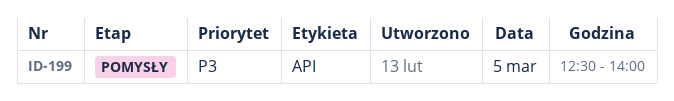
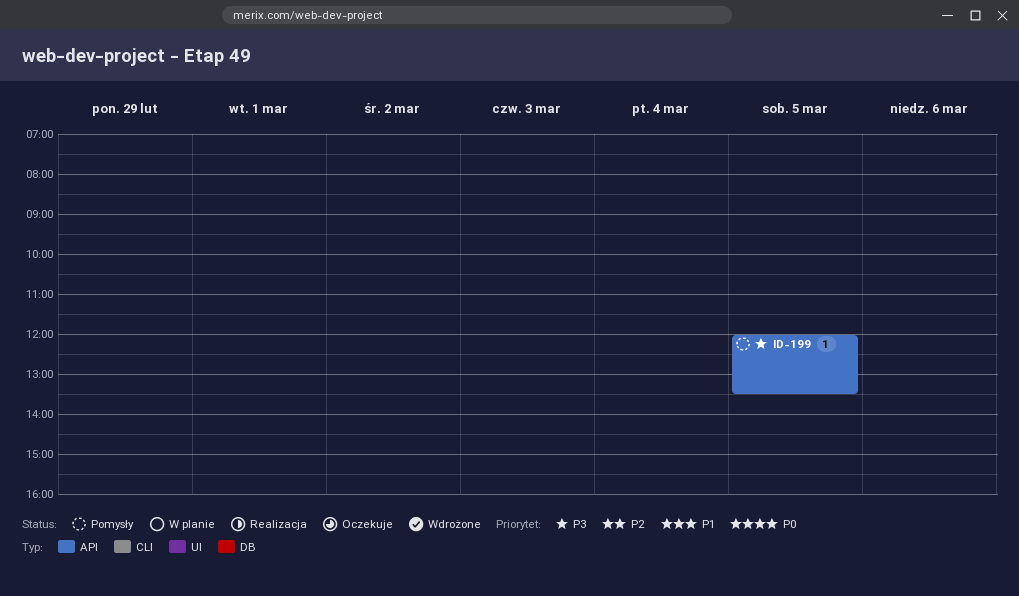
ID-199, begins: 12:30 -> 12:00
ID-199, ends: 14:00 -> 13:30

